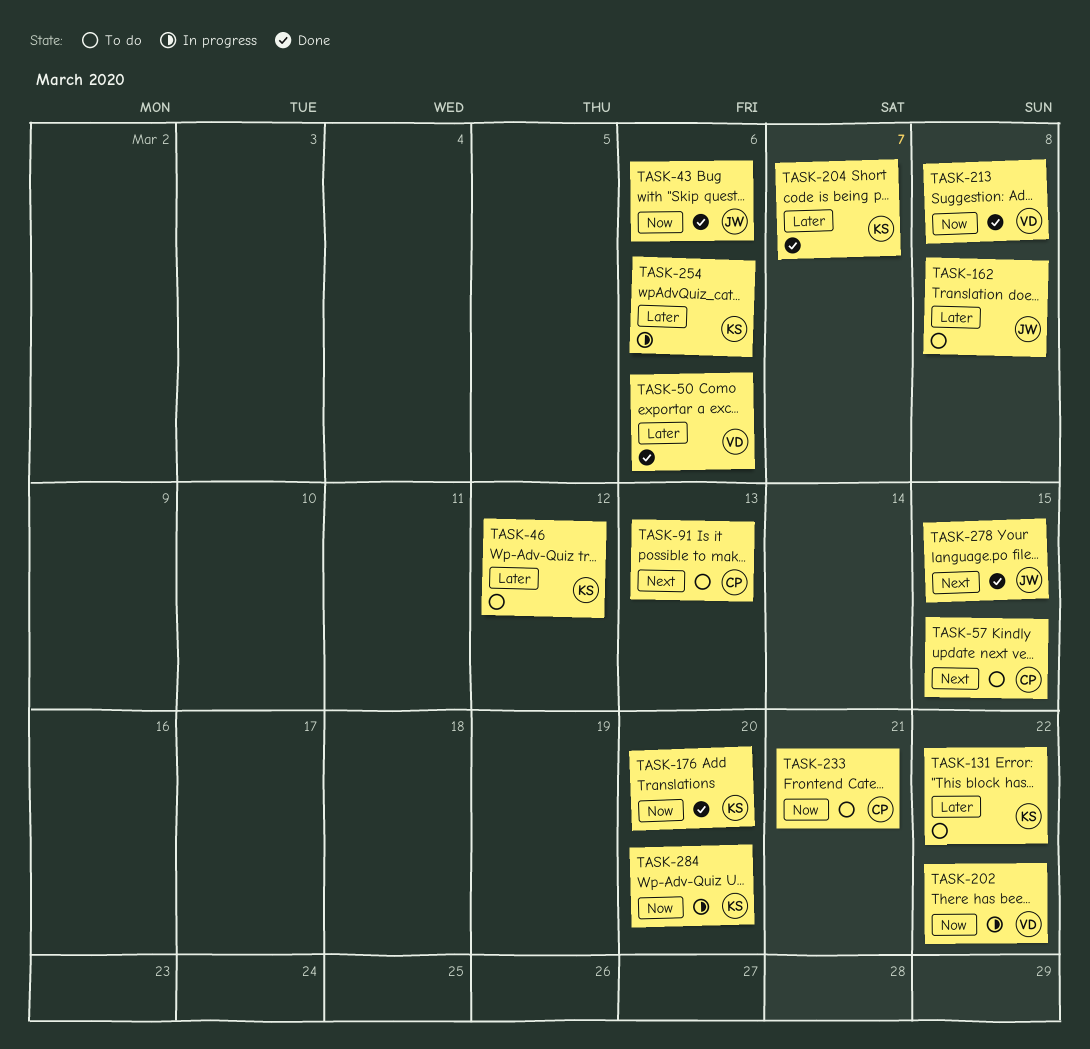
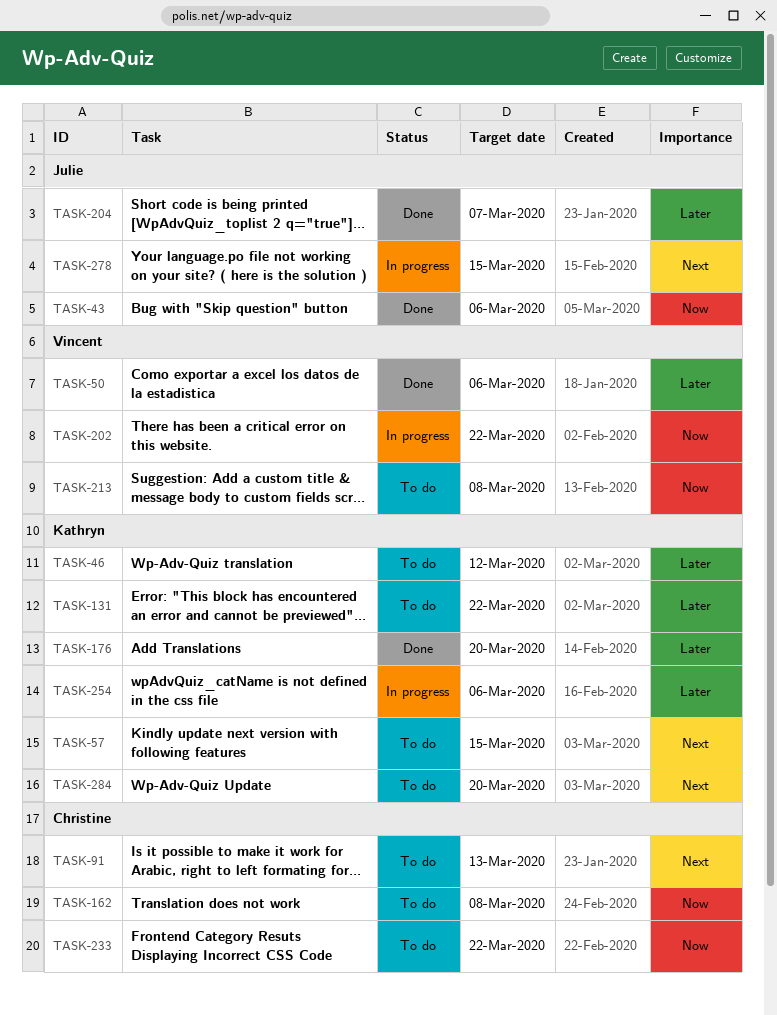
TASK-57, owner: Christine -> Kathryn
TASK-162, owner: Julie -> Christine
TASK-162, priority: Later -> Now
TASK-176, priority: Now -> Later
TASK-204, owner: Kathryn -> Julie
TASK-213, status: Done -> To do
TASK-233, due: Mar 21 -> Mar 22
TASK-278, status: Done -> In progress
TASK-284, status: In progress -> To do
TASK-284, priority: Now -> Next

